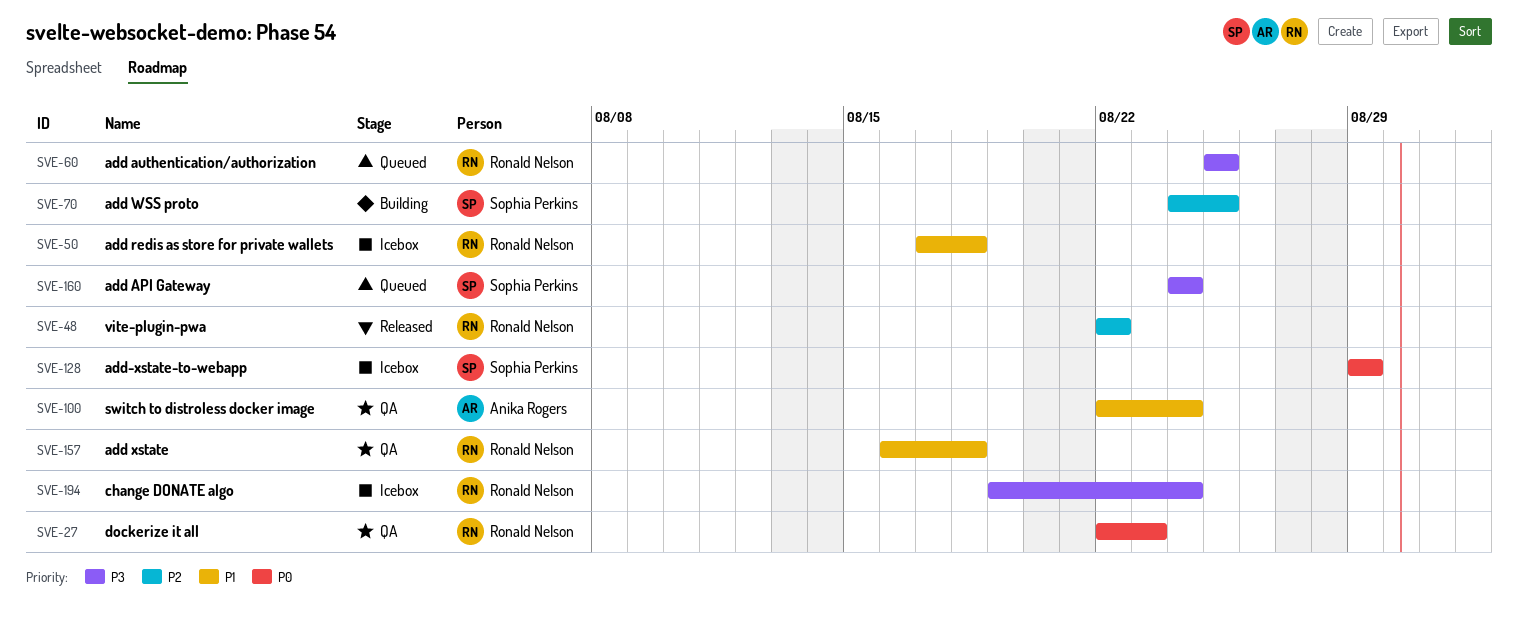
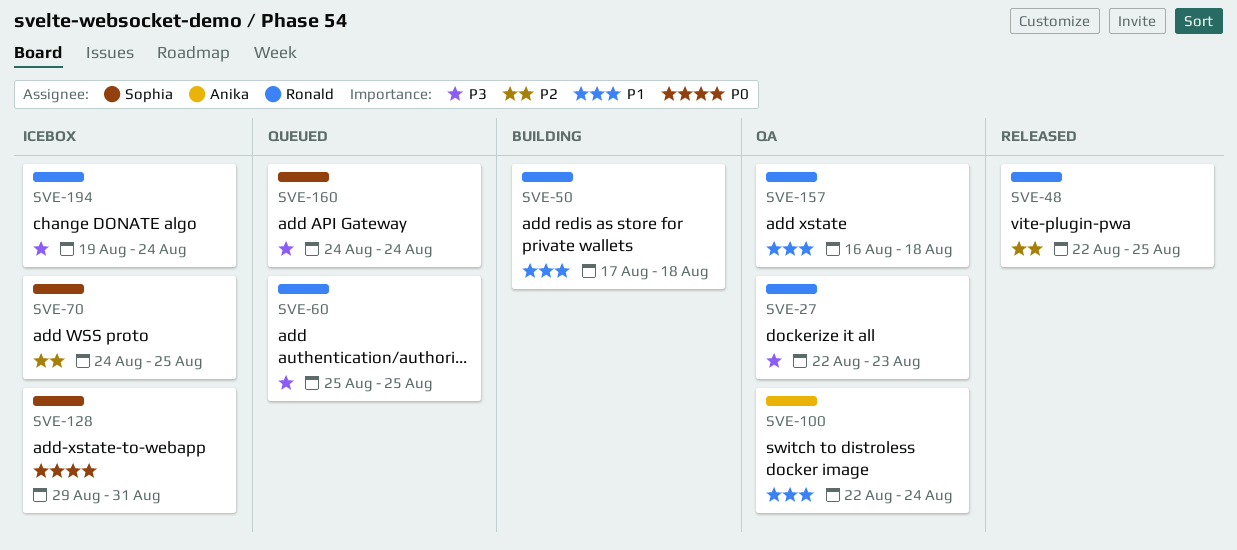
SVE-27, priority: P0 -> P3
SVE-48, due: Aug 22 -> Aug 25
SVE-50, status: Icebox -> Building
SVE-70, status: Building -> Icebox
SVE-128, due: Aug 29 -> Aug 31

